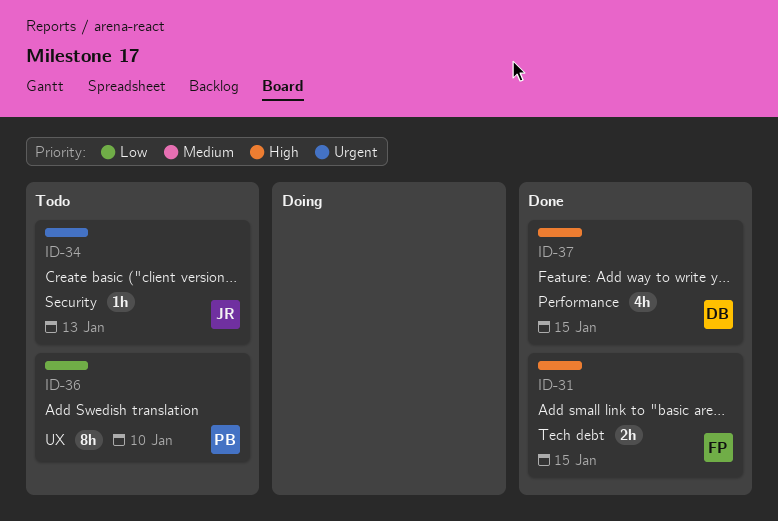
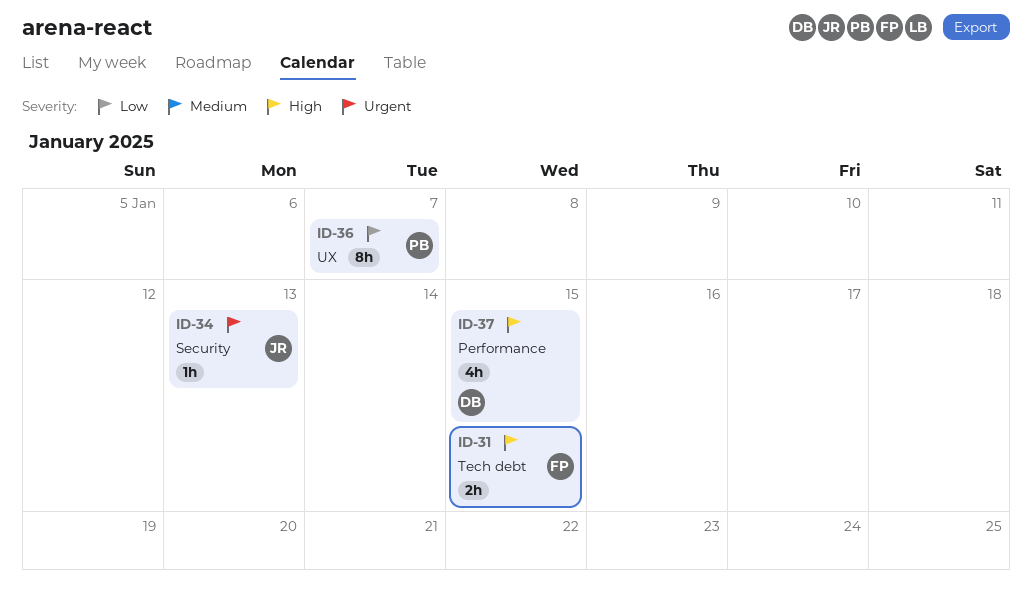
ID-36, due: Jan 10 -> Jan 7

